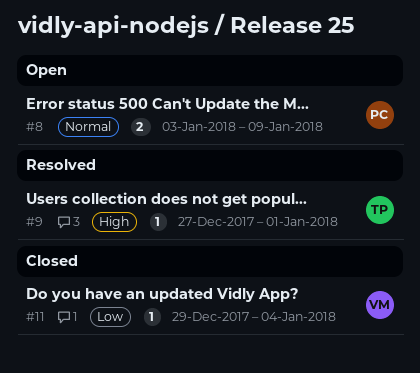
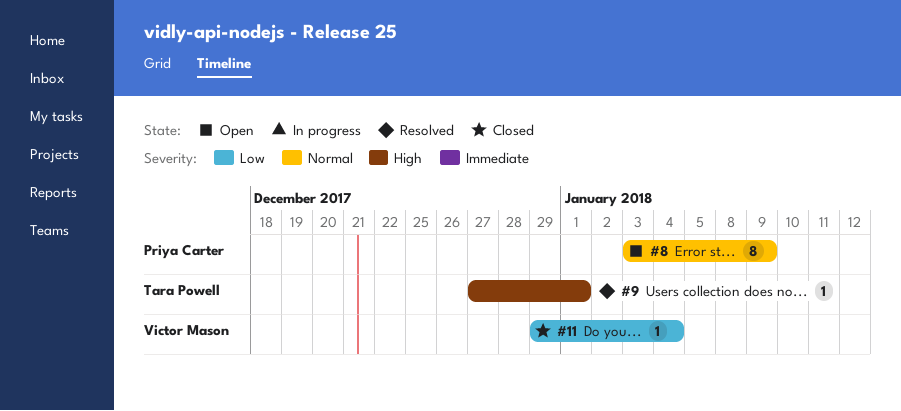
#8, estimate: 2 -> 8

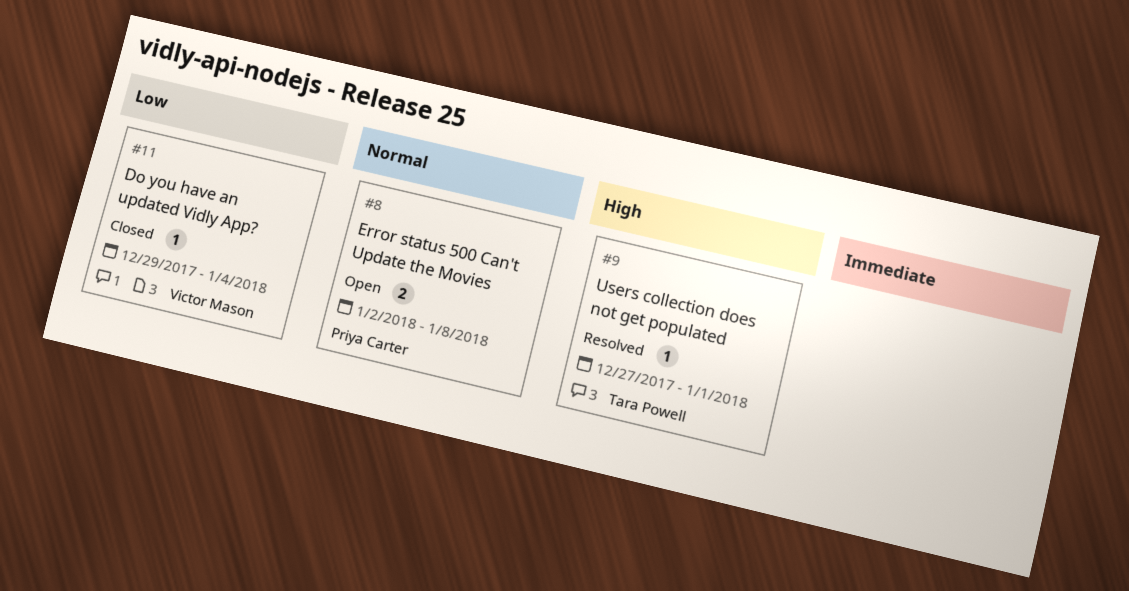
#8, estimate: 8 -> 2
#8, start: Jan 3 -> Jan 2
#8, due: Jan 9 -> Jan 8

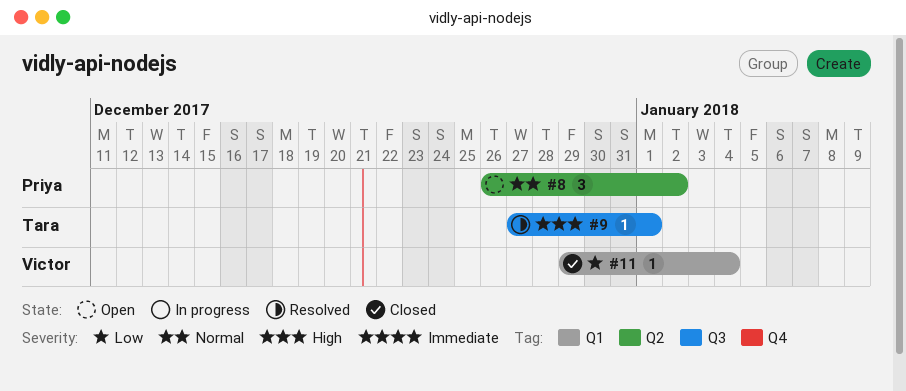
#8, estimate: 2 -> 3
#8, start: Jan 2 -> Dec 26
#8, due: Jan 8 -> Jan 2

